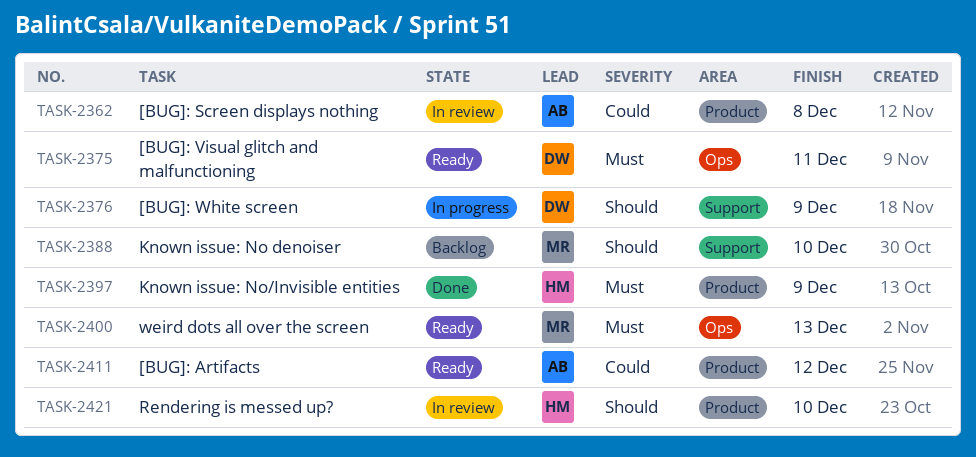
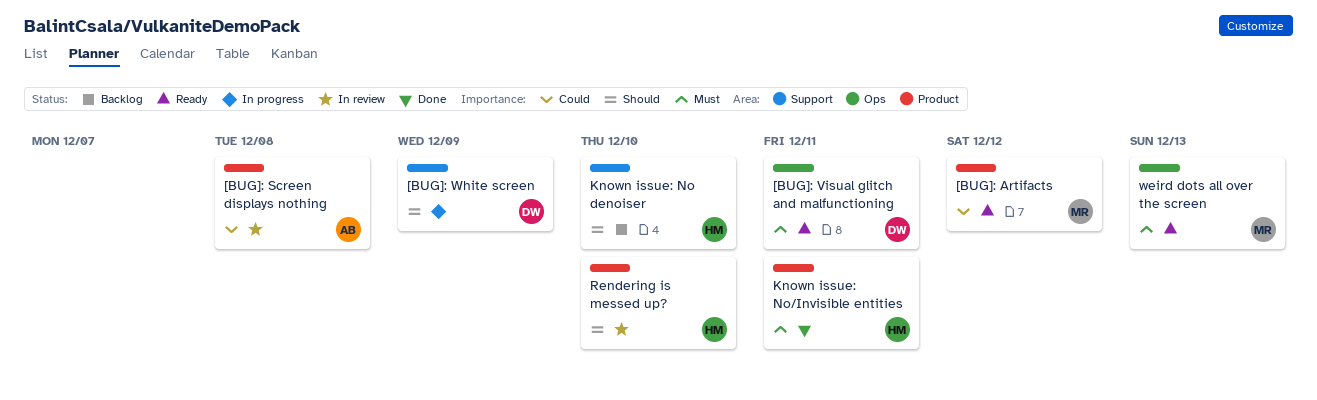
[BUG]: Artifacts, owner: AB -> MR
Known issue: No denoiser, owner: MR -> HM
Known issue: No/Invisible entities, due: Dec 9 -> Dec 11

